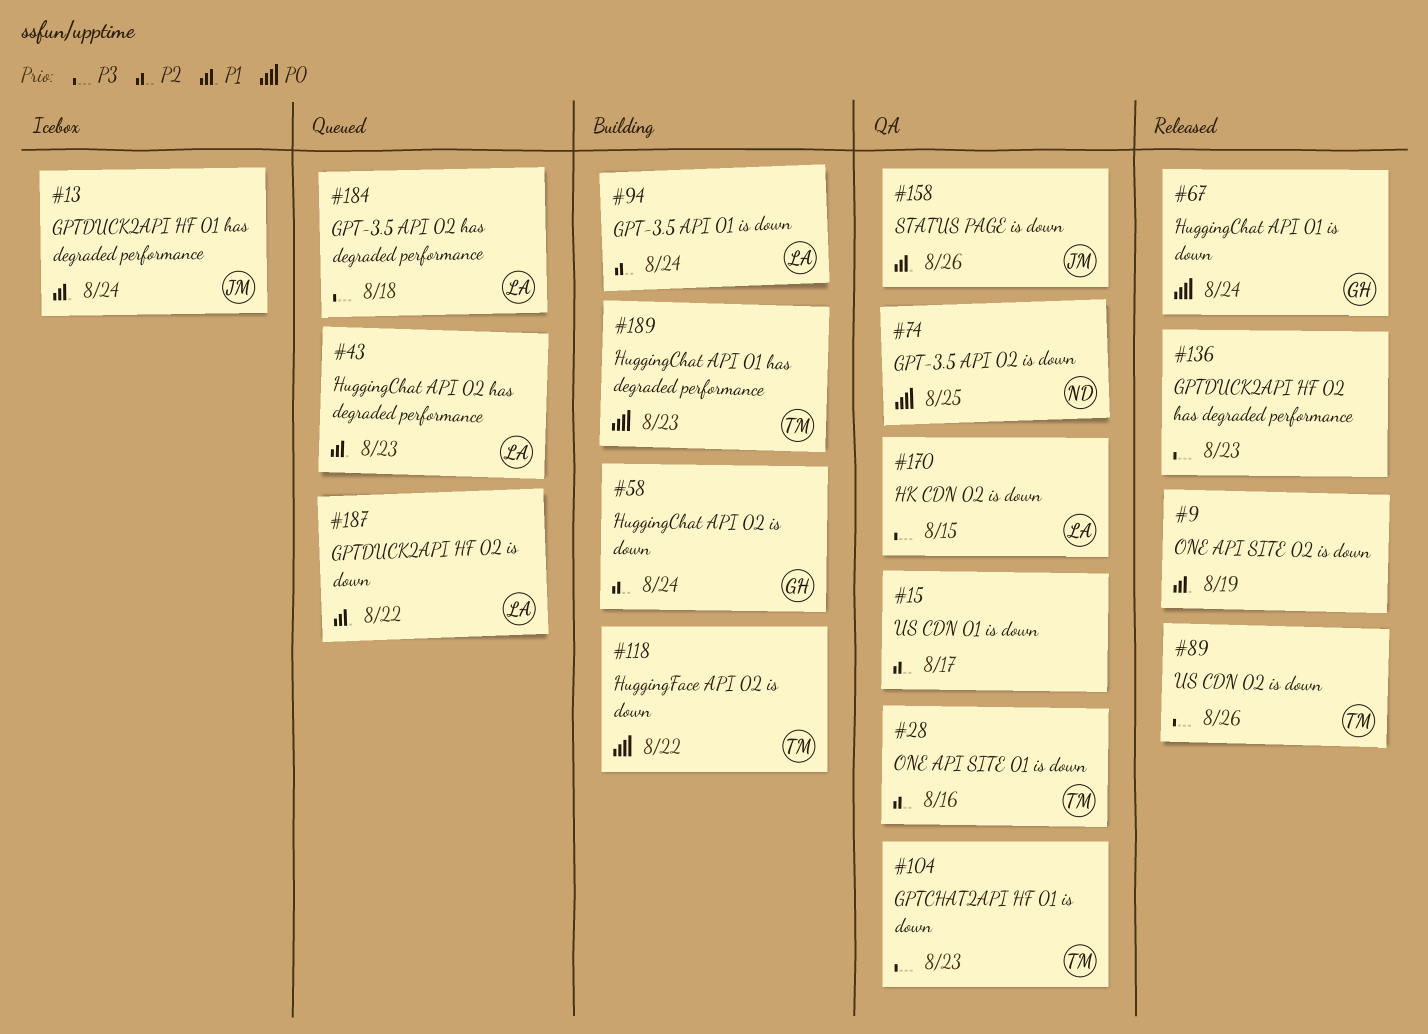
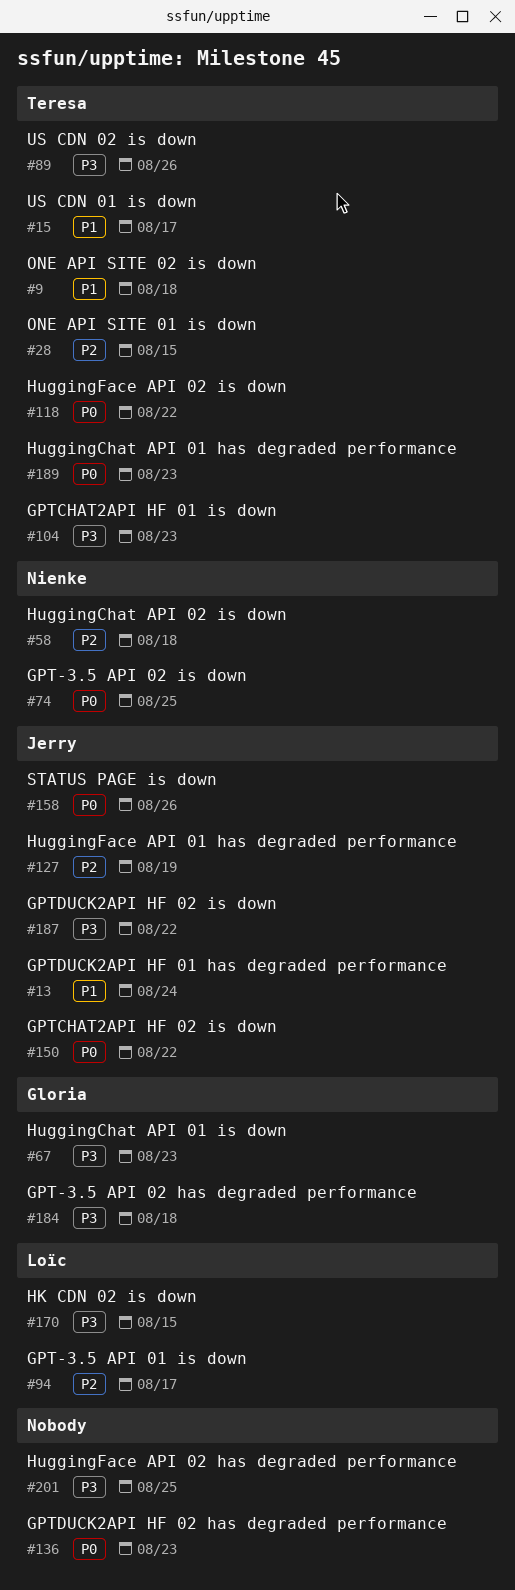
#9, owner: none -> Teresa
#9, due: Aug 19 -> Aug 18
#15, owner: none -> Teresa
#15, priority: P2 -> P1
#28, due: Aug 16 -> Aug 15
#43: present -> none
#58, owner: Gloria -> Nienke
#58, due: Aug 24 -> Aug 18
#67, priority: P0 -> P3
#67, due: Aug 24 -> Aug 23
#94, due: Aug 24 -> Aug 17
#127: none -> present
#136, priority: P3 -> P0
#150: none -> present
#158, priority: P1 -> P0
#184, owner: Loïc -> Gloria
#187, owner: Loïc -> Jerry
#187, priority: P1 -> P3
#201: none -> present

